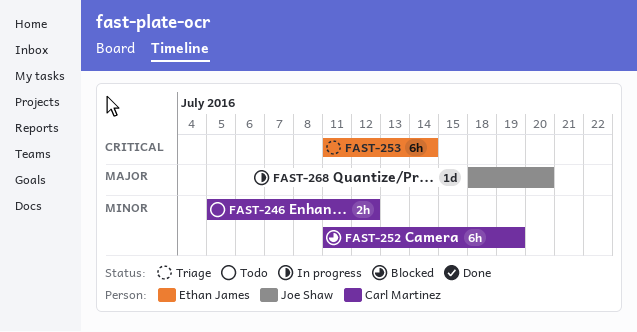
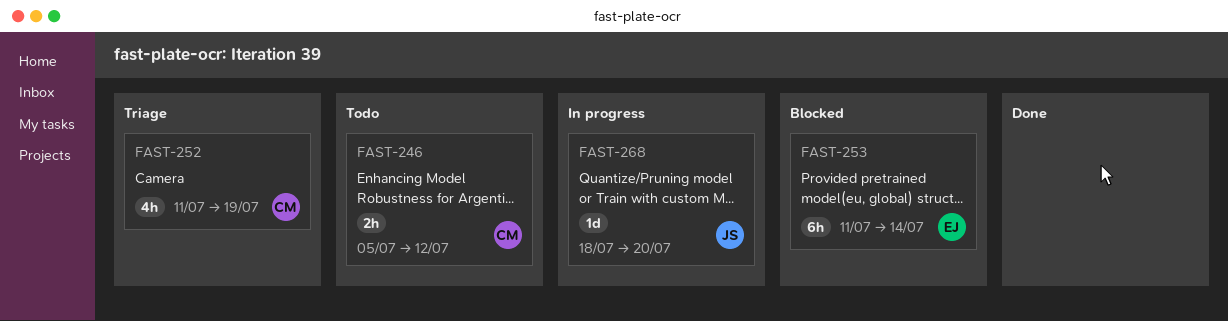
FAST-252, status: Blocked -> Triage
FAST-252, estimate: 6h -> 4h
FAST-253, status: Triage -> Blocked

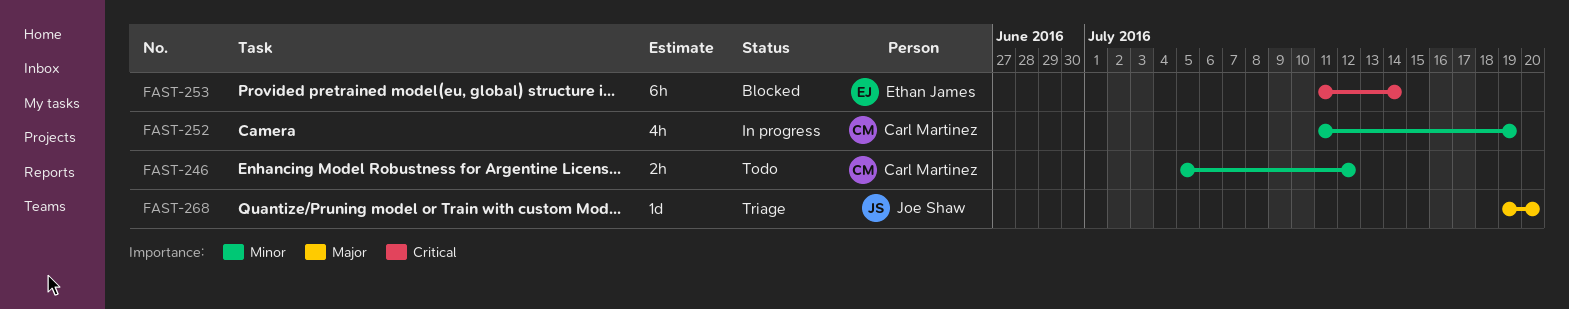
FAST-252, status: Triage -> In progress
FAST-268, status: In progress -> Triage
FAST-268, start: Jul 18 -> Jul 19

